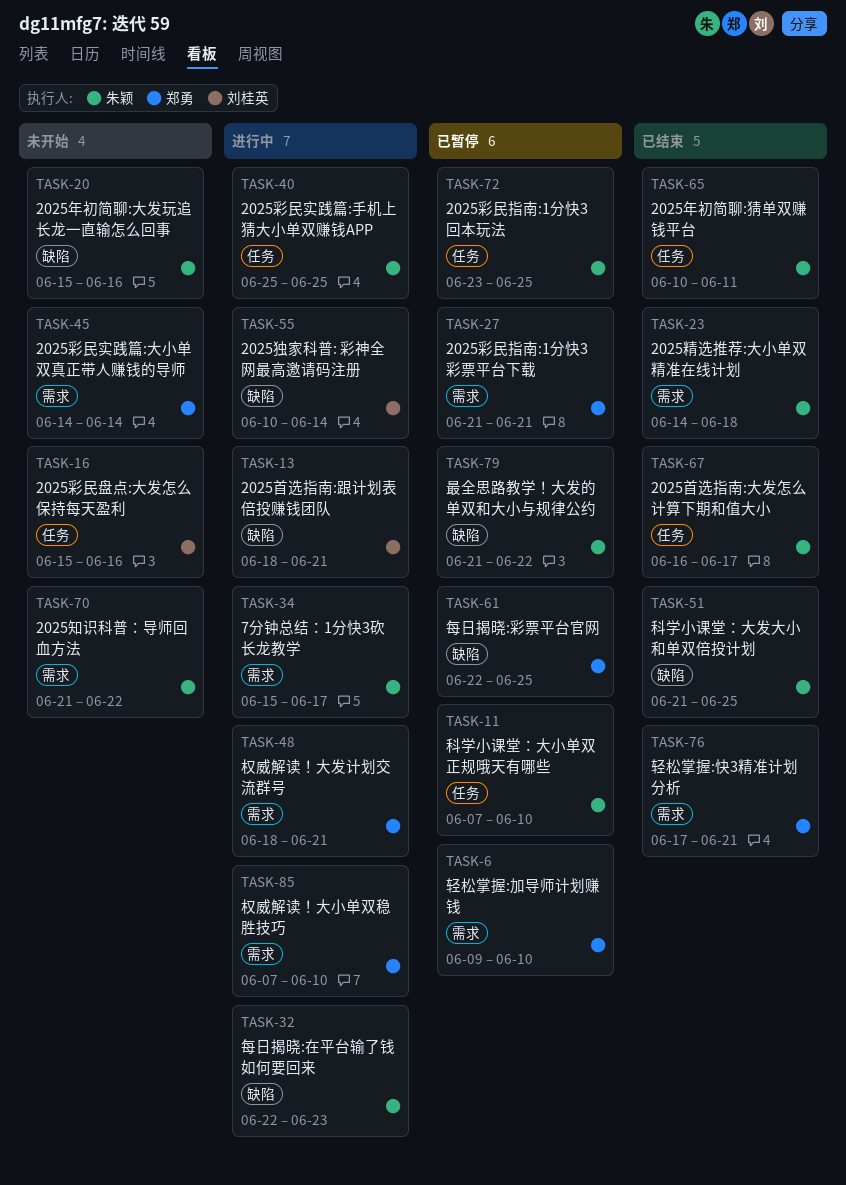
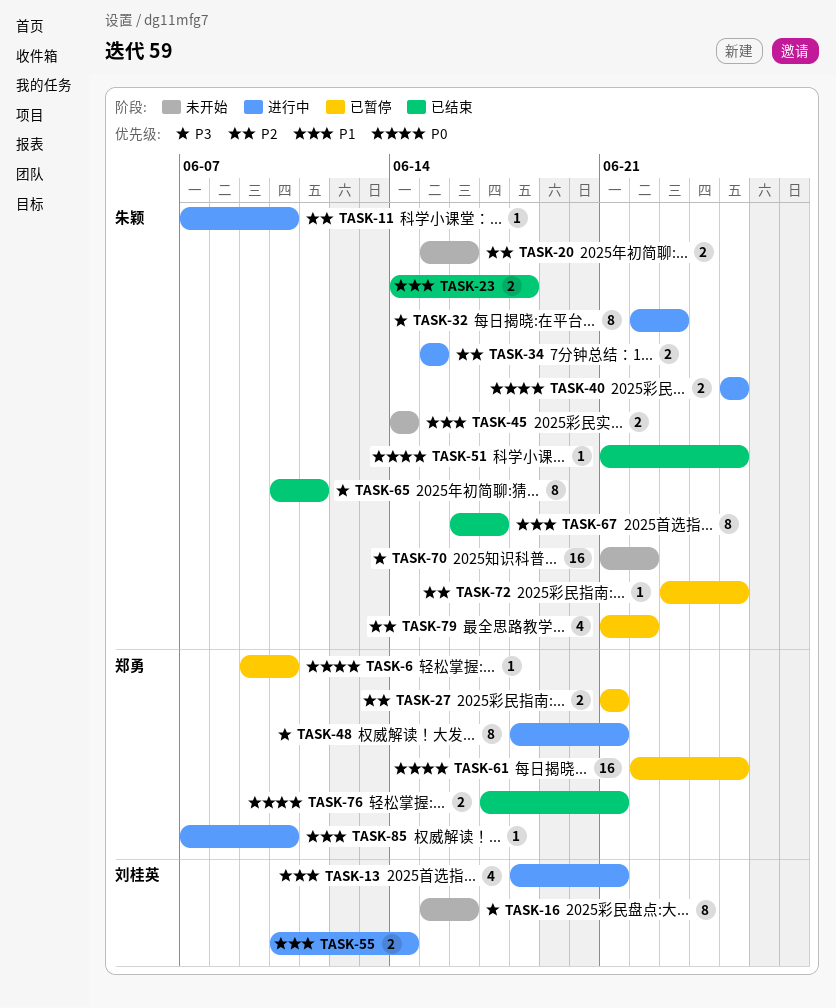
TASK-11, status: 已暂停 -> 进行中
TASK-34, due: Jun 17 -> Jun 15
TASK-45, owner: 郑勇 -> 朱颖

